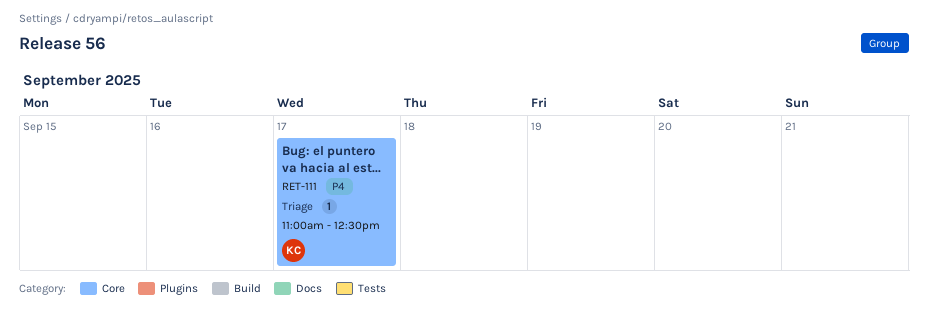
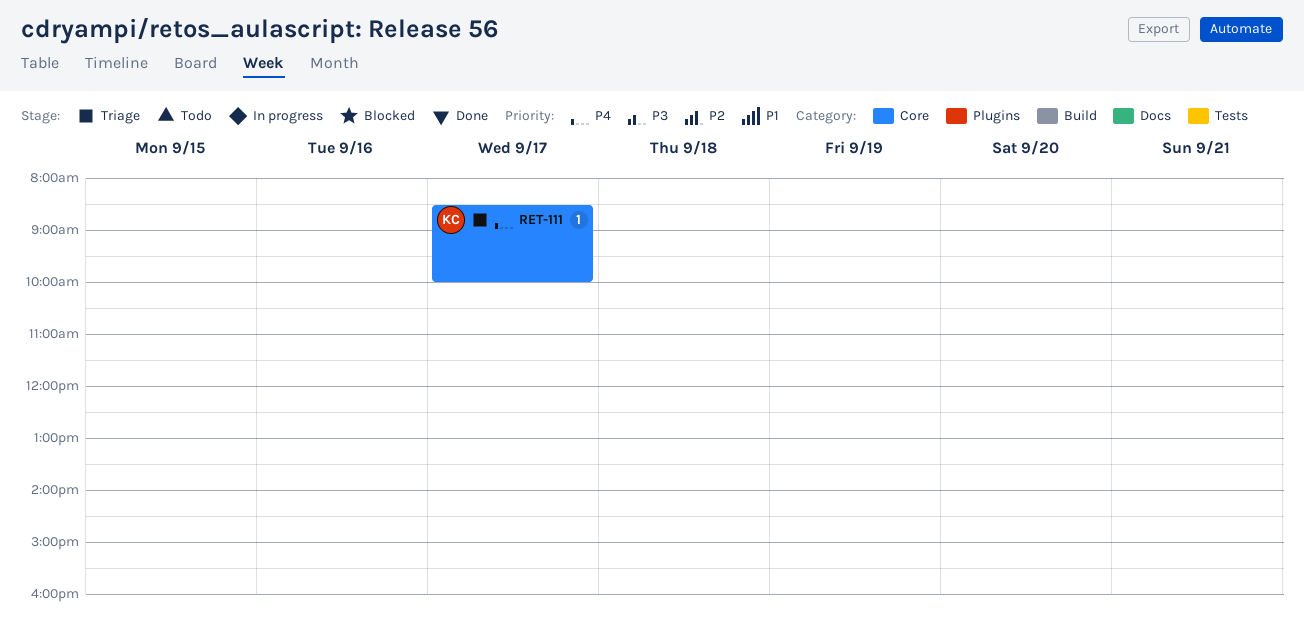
RET-111, begins: 11:00 -> 08:30
RET-111, ends: 12:30 -> 10:00

